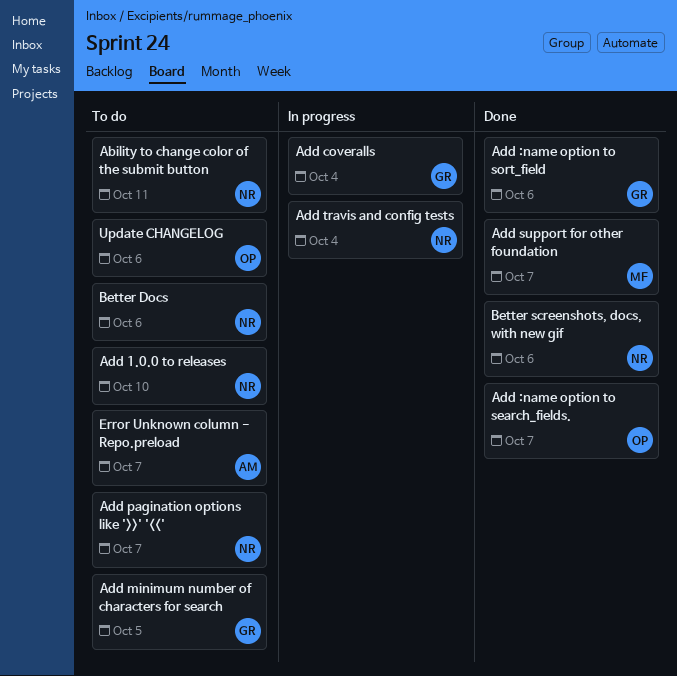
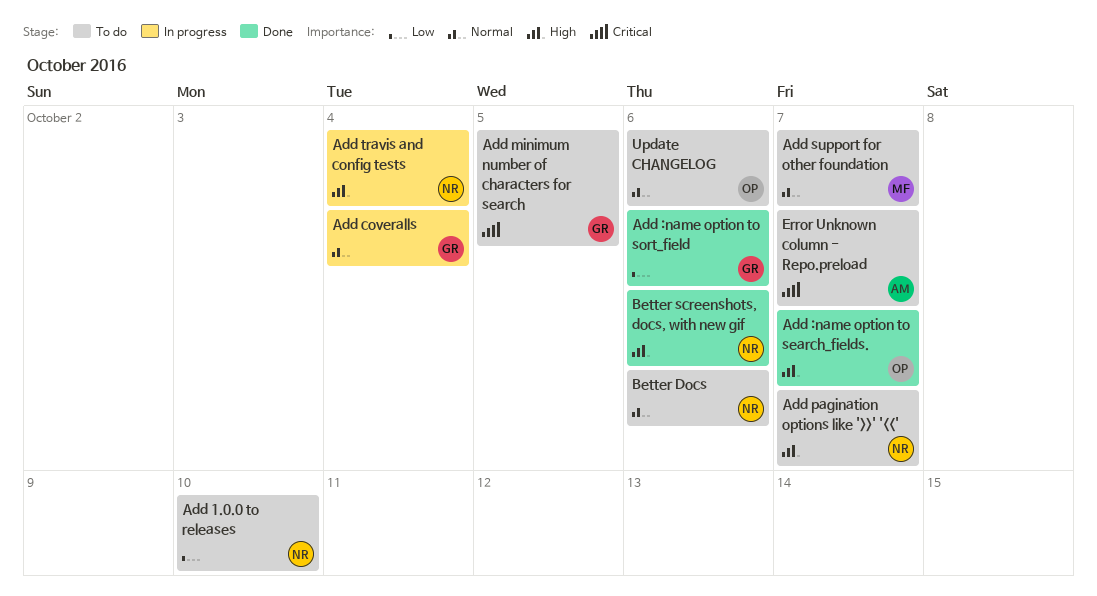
Ability to change color of the submit button: present -> none
Add support for other foundation, status: Done -> To do

